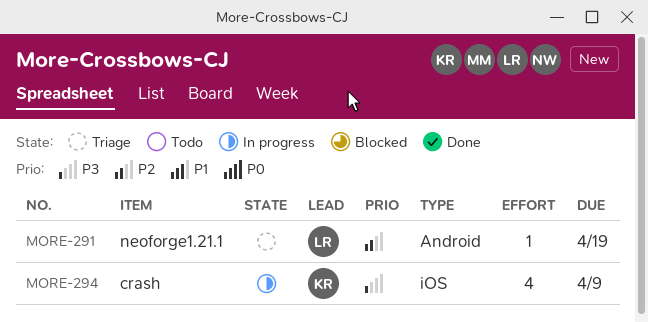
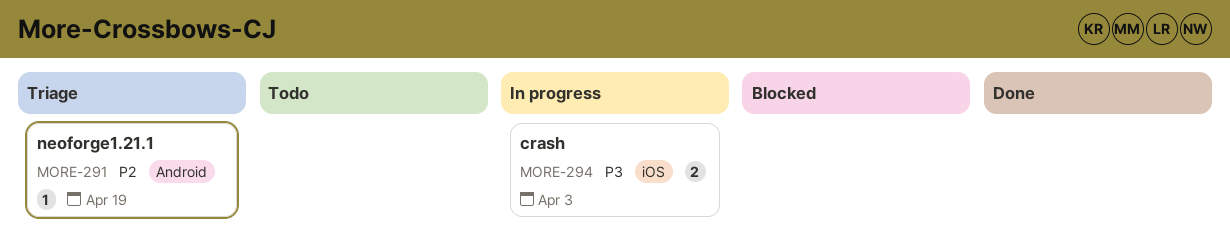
MORE-294, estimate: 4 -> 2
MORE-294, due: Apr 9 -> Apr 3

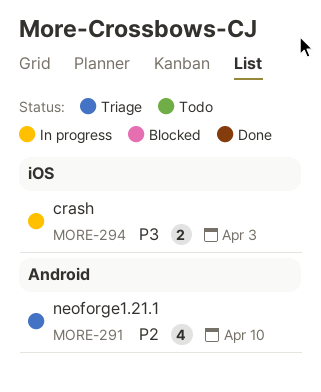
MORE-291, estimate: 1 -> 4
MORE-291, due: Apr 19 -> Apr 10

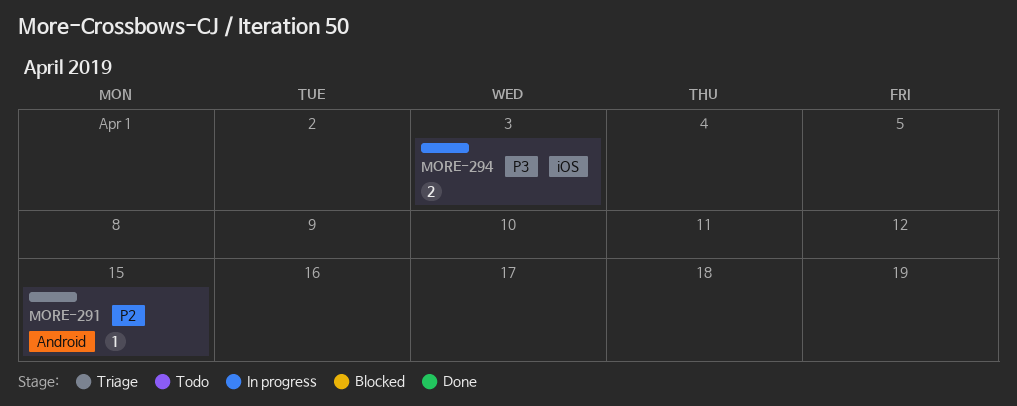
MORE-291, estimate: 4 -> 1
MORE-291, due: Apr 10 -> Apr 15

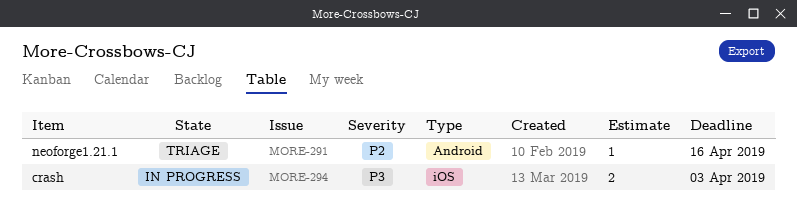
MORE-291, due: Apr 15 -> Apr 16

